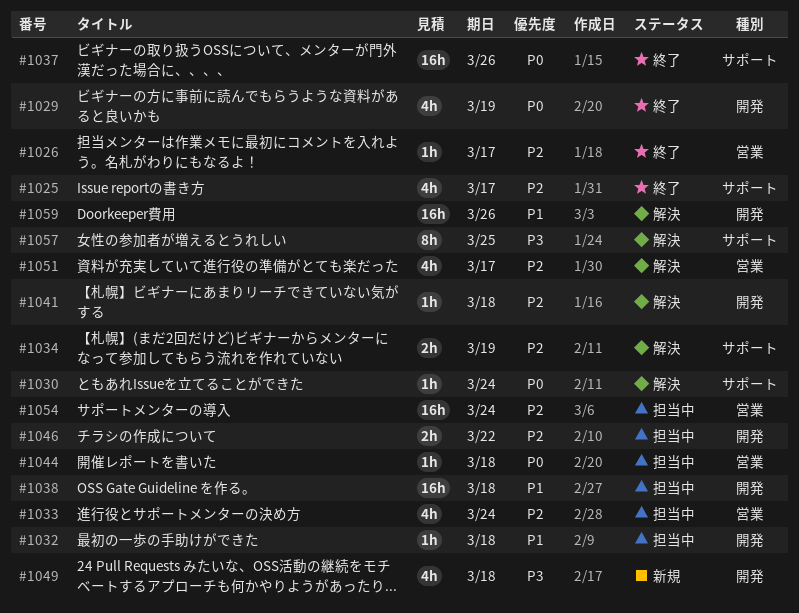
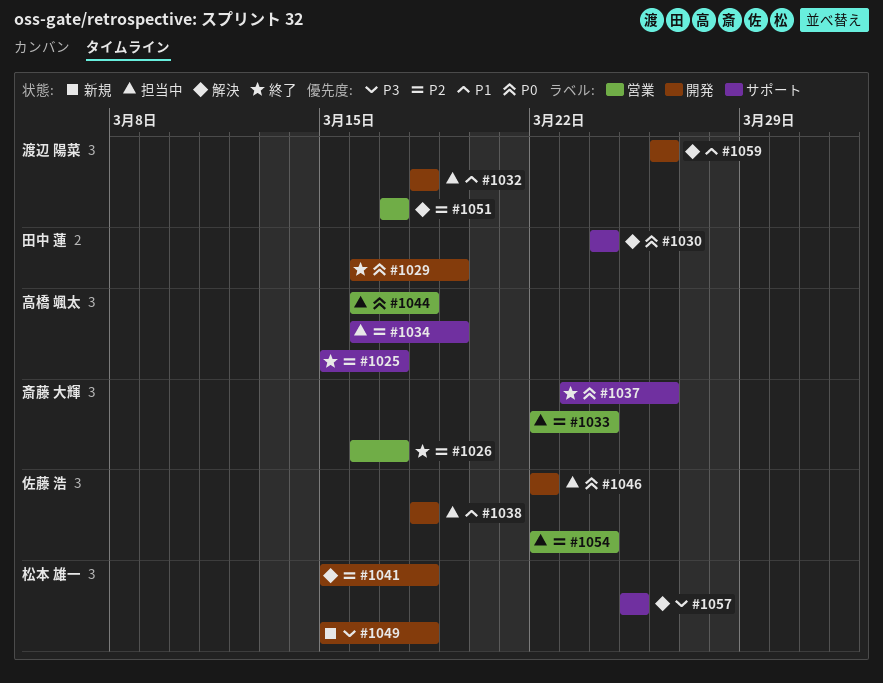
#1034, status: 解決 -> 担当中
#1046, priority: P2 -> P0

